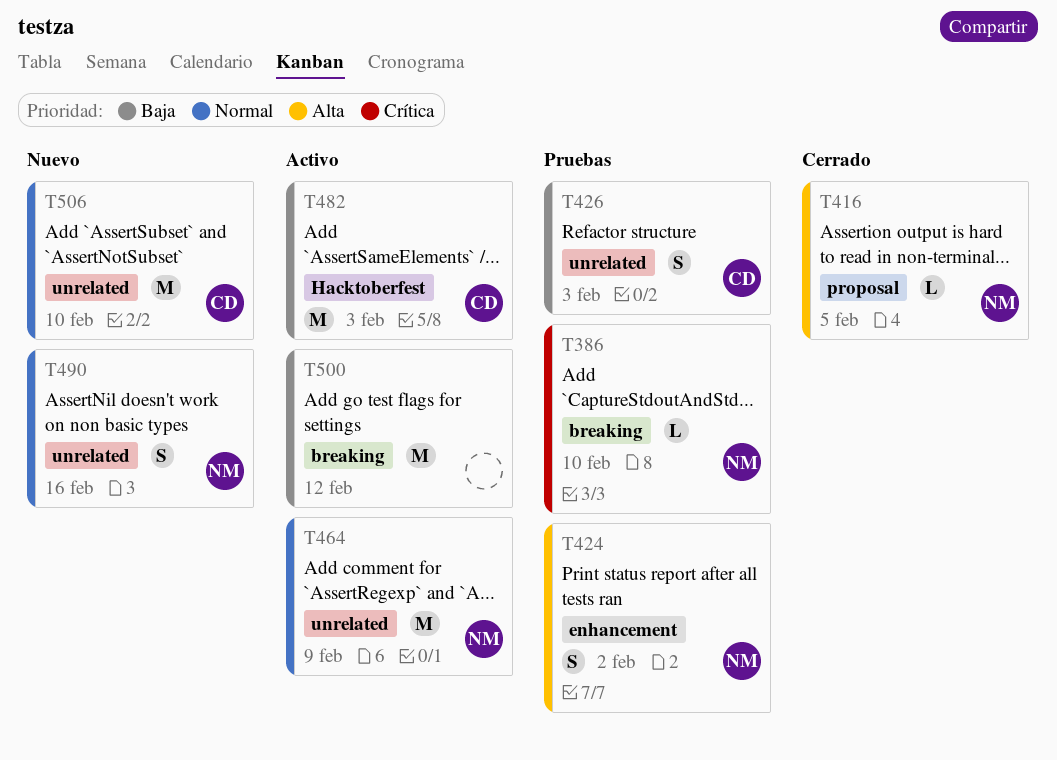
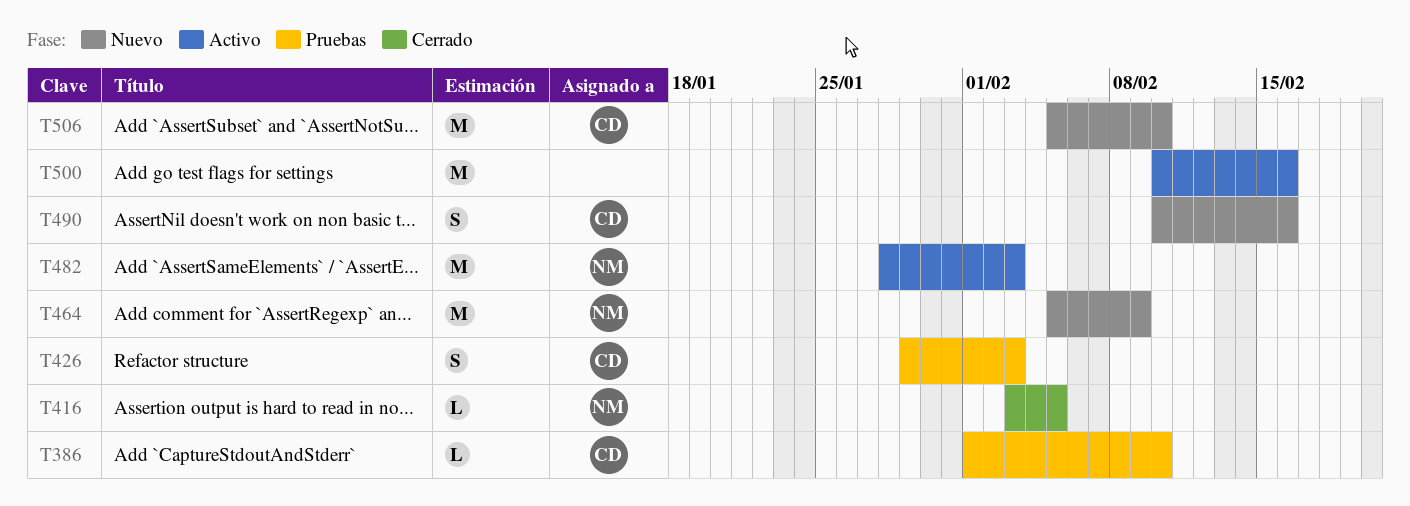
T386, owner: NM -> CD
T424: present -> none
T464, status: Activo -> Nuevo
T482, owner: CD -> NM
T490, owner: NM -> CD
T500, due: Feb 12 -> Feb 16

